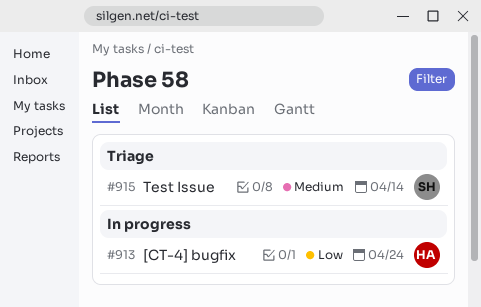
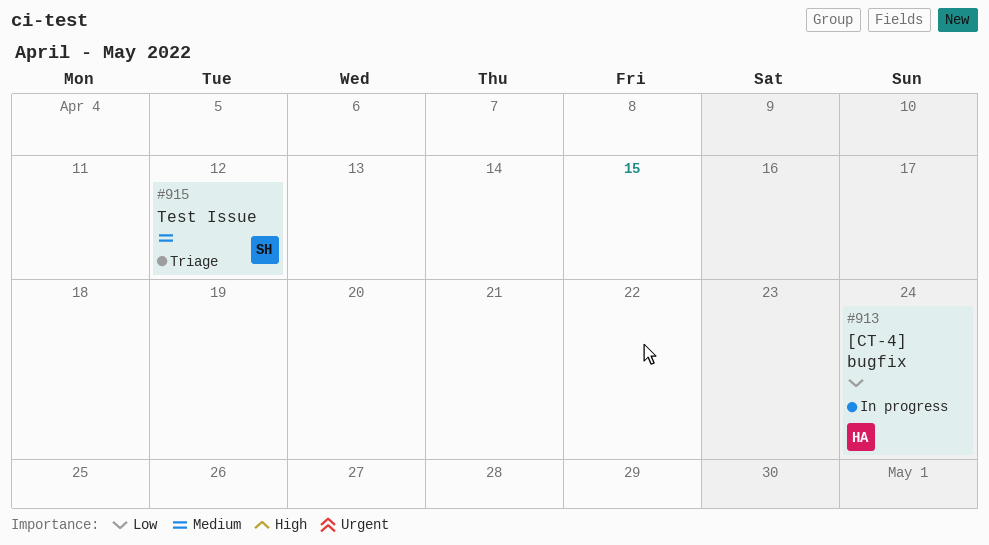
#915, due: Apr 14 -> Apr 12

